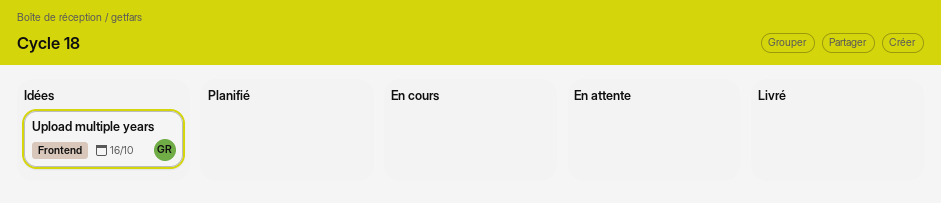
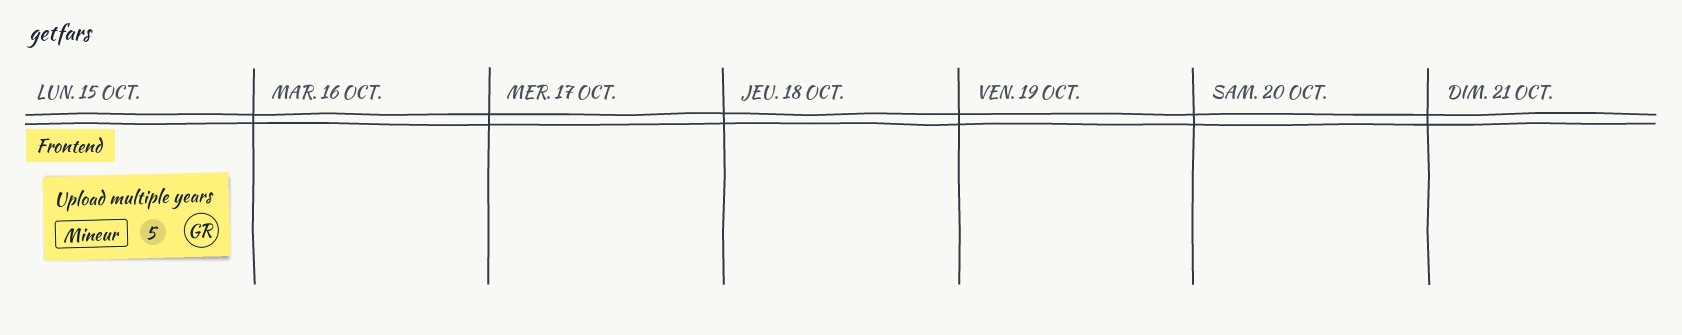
Upload multiple years, due: Oct 16 -> Oct 15

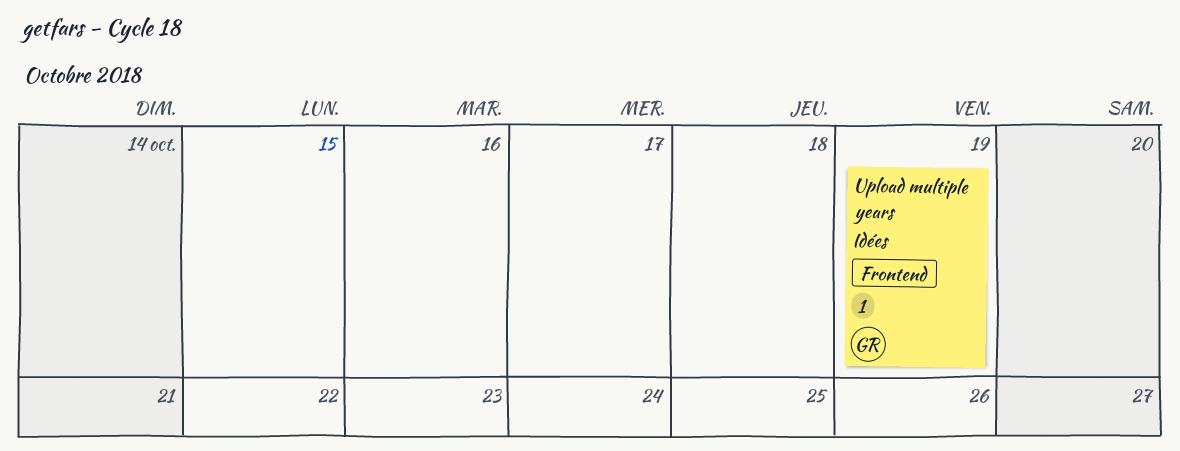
Upload multiple years, estimate: 5 -> 1
Upload multiple years, due: Oct 15 -> Oct 19

